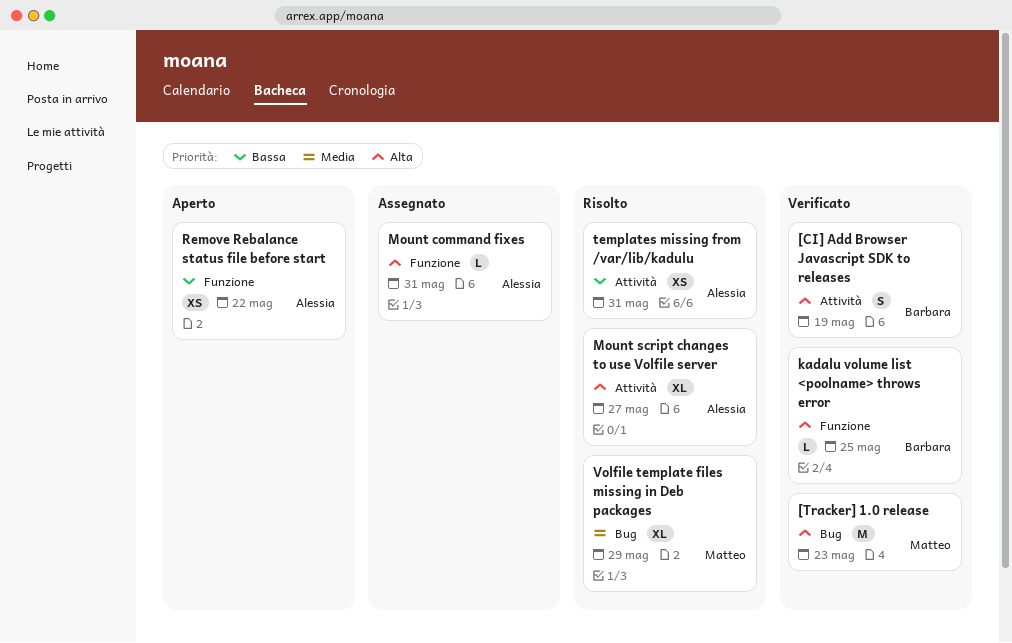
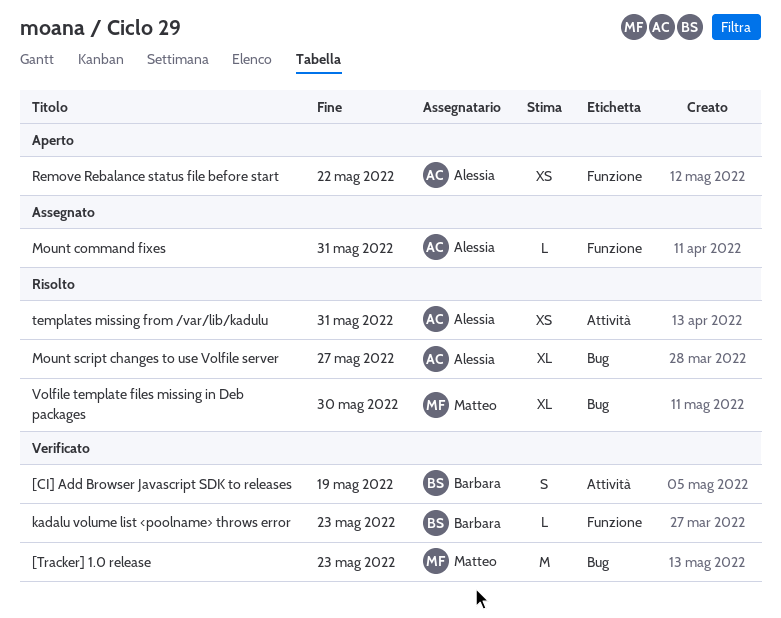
kadalu volume list <poolname> throws error, due: May 25 -> May 23
Mount script changes to use Volfile server, label: Attività -> Bug
Volfile template files missing in Deb packages, due: May 29 -> May 30

